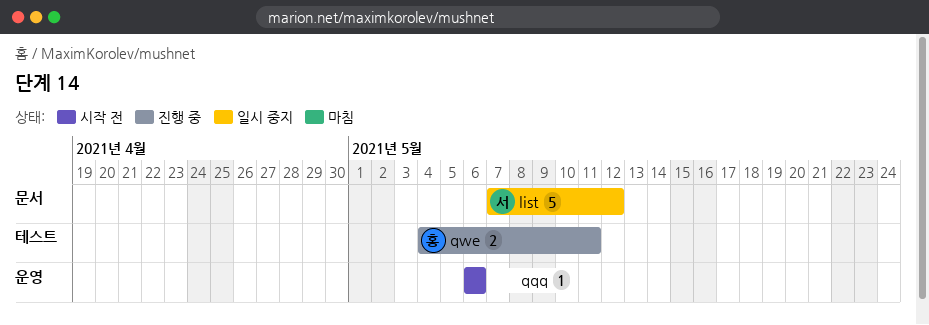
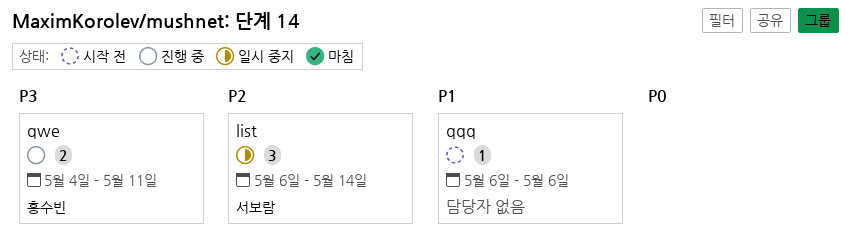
list, estimate: 5 -> 3
list, start: May 7 -> May 6
list, due: May 12 -> May 14

